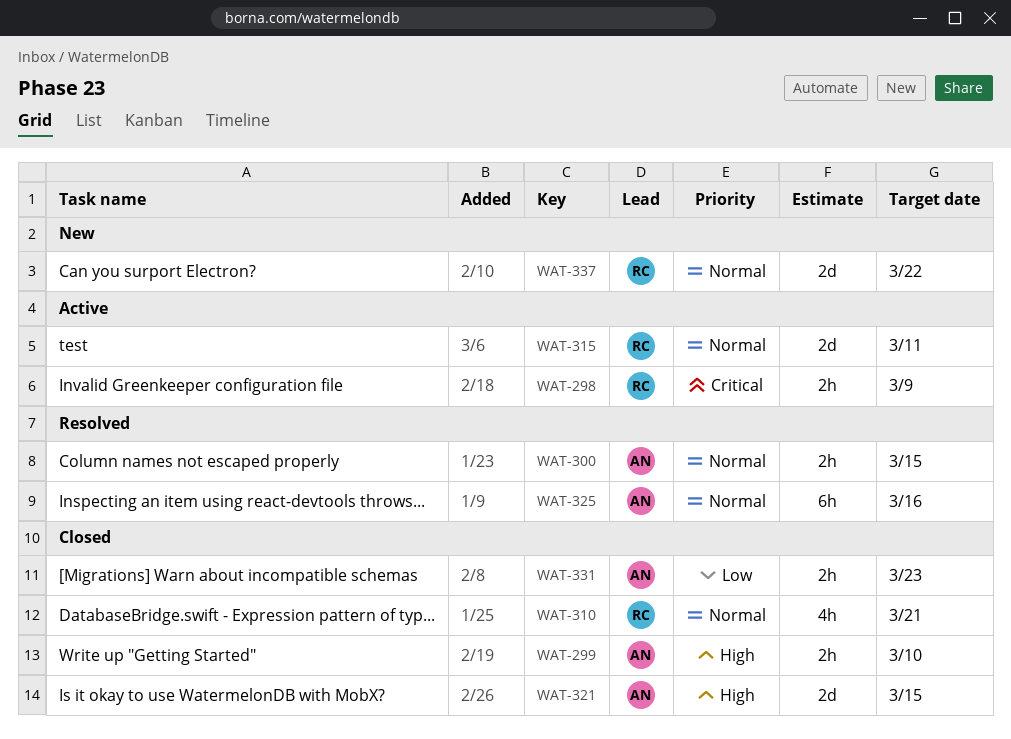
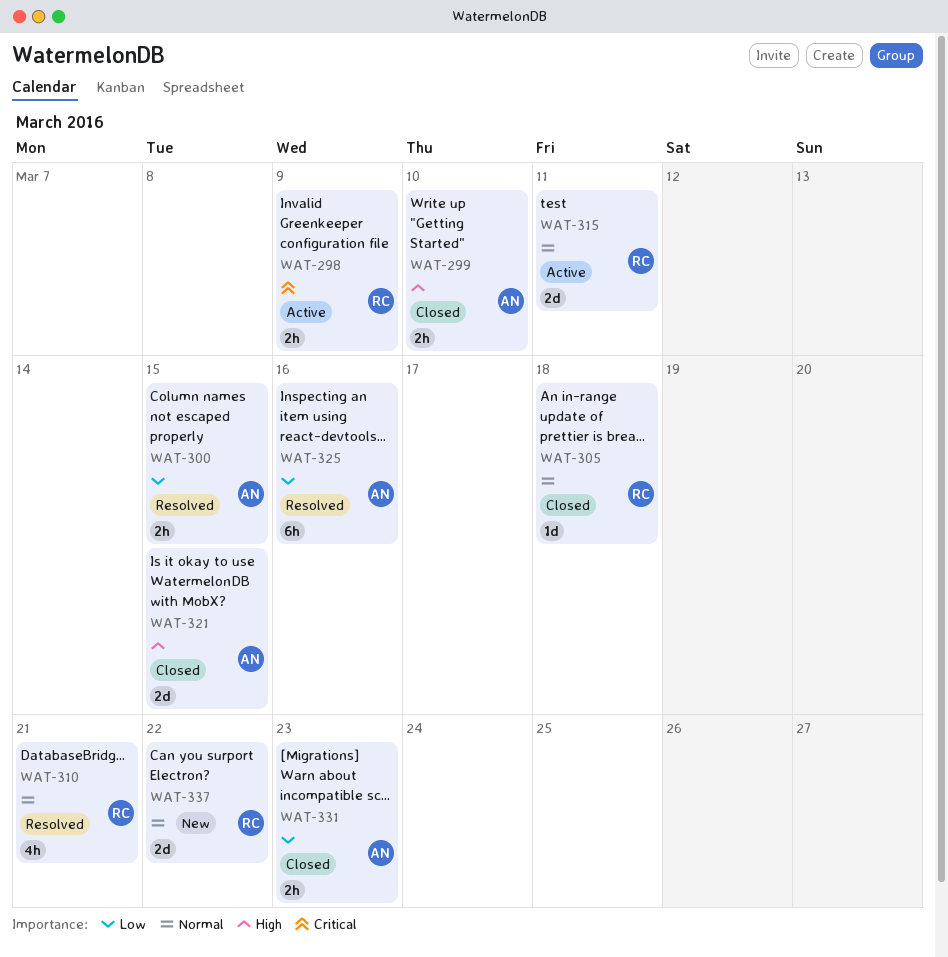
WAT-300, priority: Normal -> Low
WAT-305: none -> present
WAT-310, status: Closed -> Resolved
WAT-325, priority: Normal -> Low

